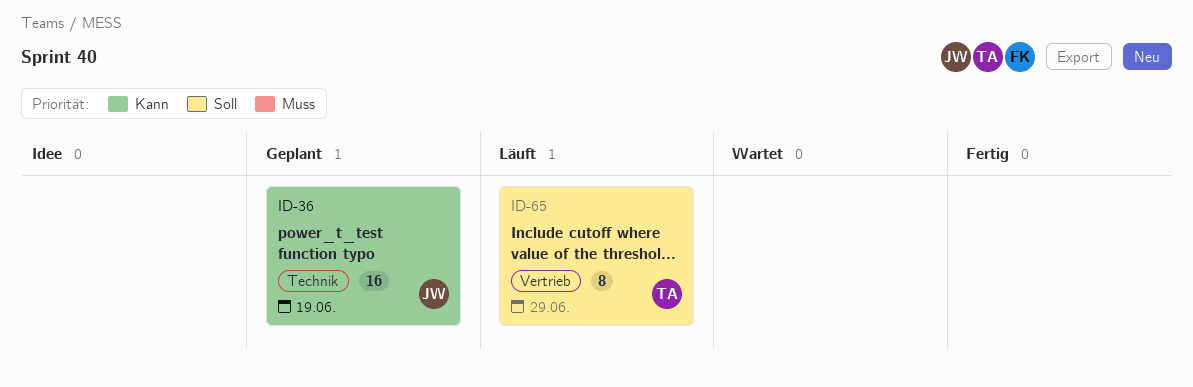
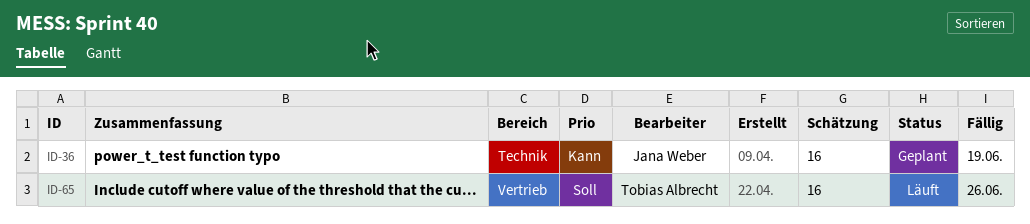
ID-65, estimate: 8 -> 16
ID-65, due: Jun 29 -> Jun 26

